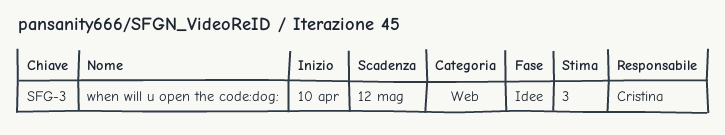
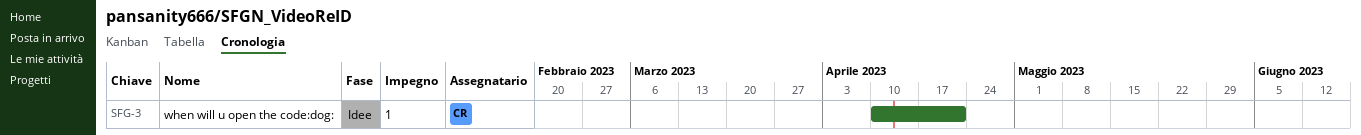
SFG-3, estimate: 3 -> 1
SFG-3, due: May 12 -> Apr 21

